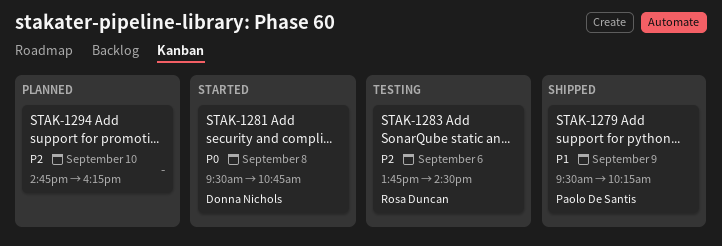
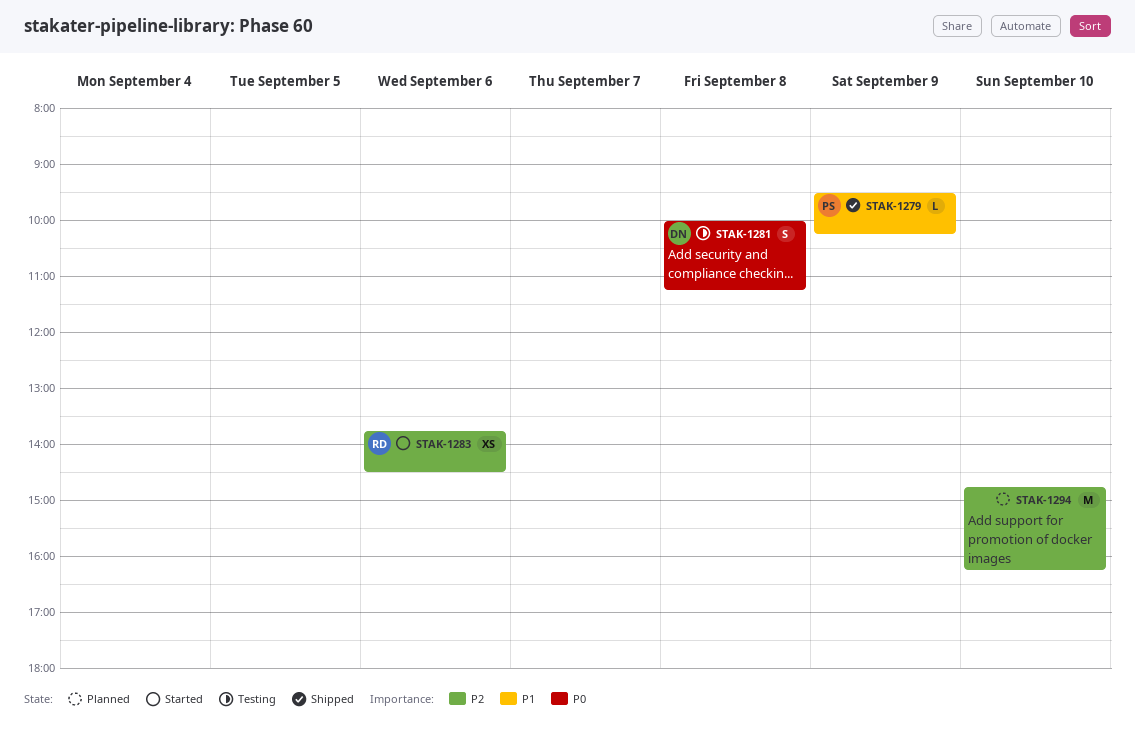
STAK-1281, status: Started -> Testing
STAK-1281, begins: 09:30 -> 10:00
STAK-1281, ends: 10:45 -> 11:15
STAK-1283, status: Testing -> Started

